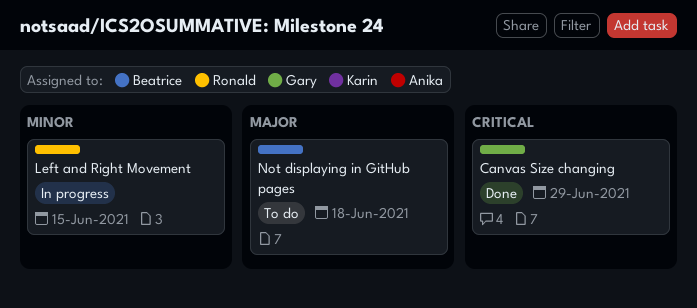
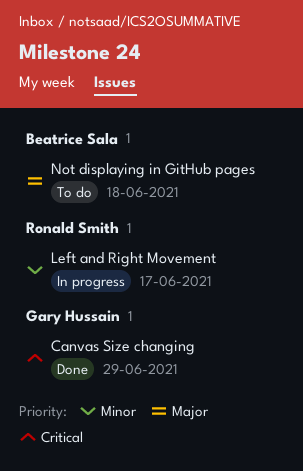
Left and Right Movement, due: Jun 15 -> Jun 17

